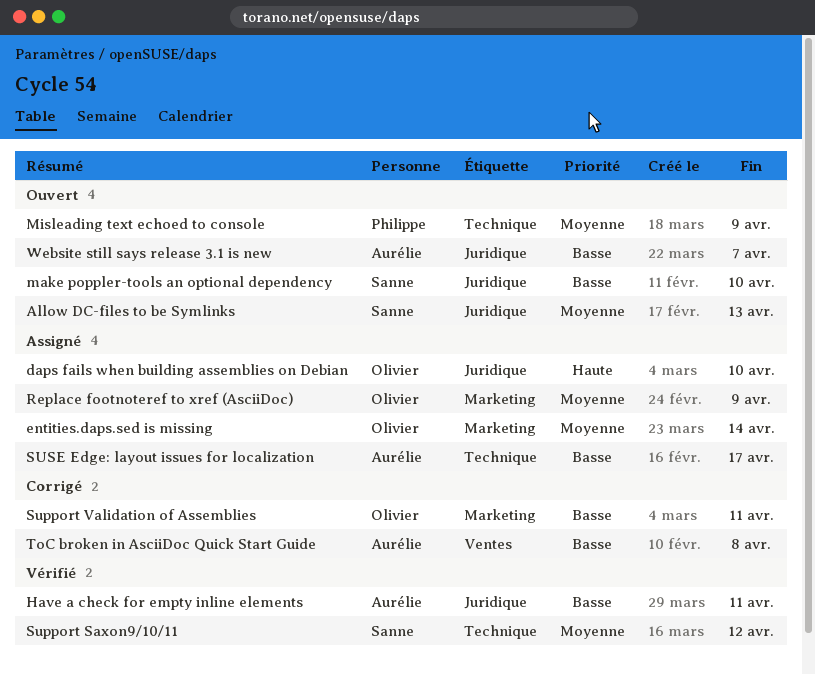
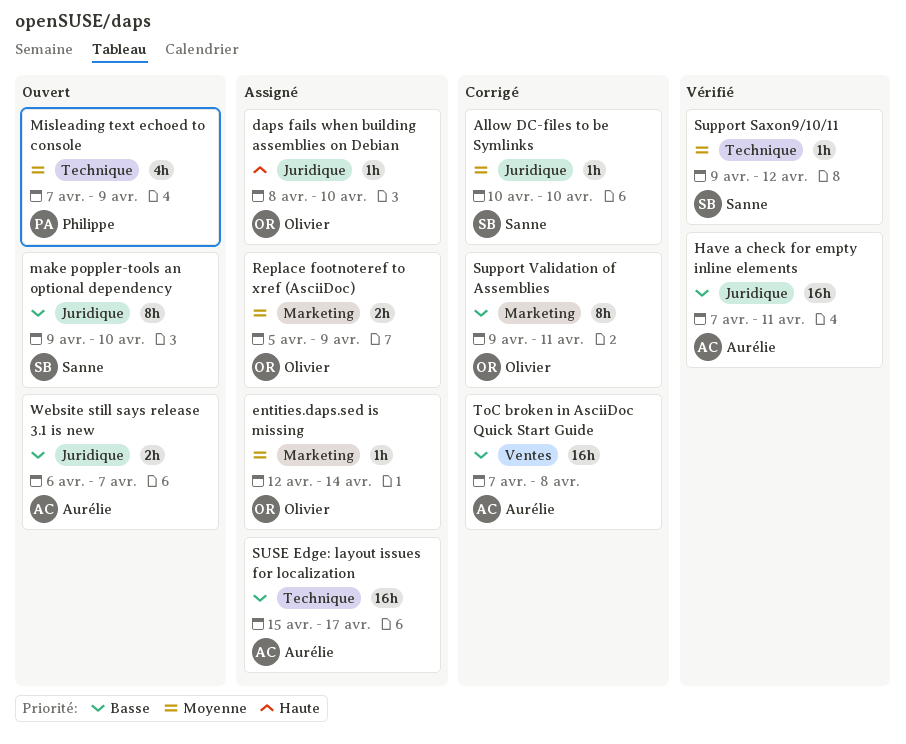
Allow DC-files to be Symlinks, status: Ouvert -> Corrigé
Allow DC-files to be Symlinks, due: Apr 13 -> Apr 10

